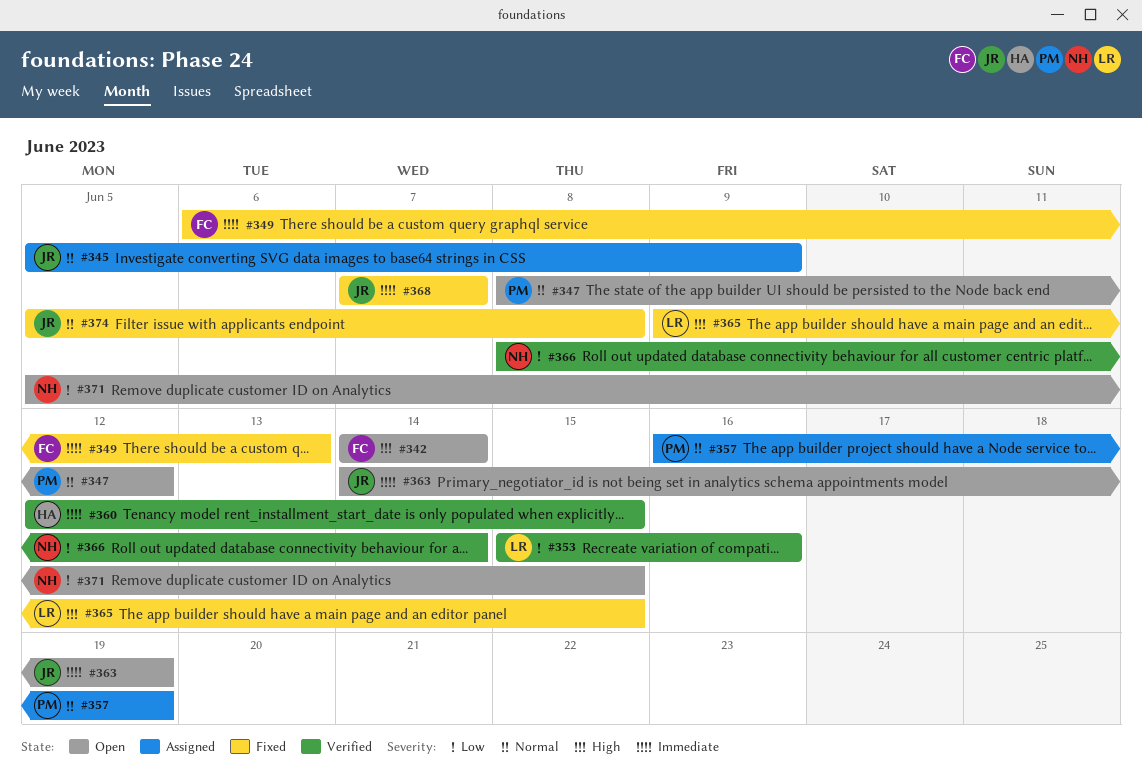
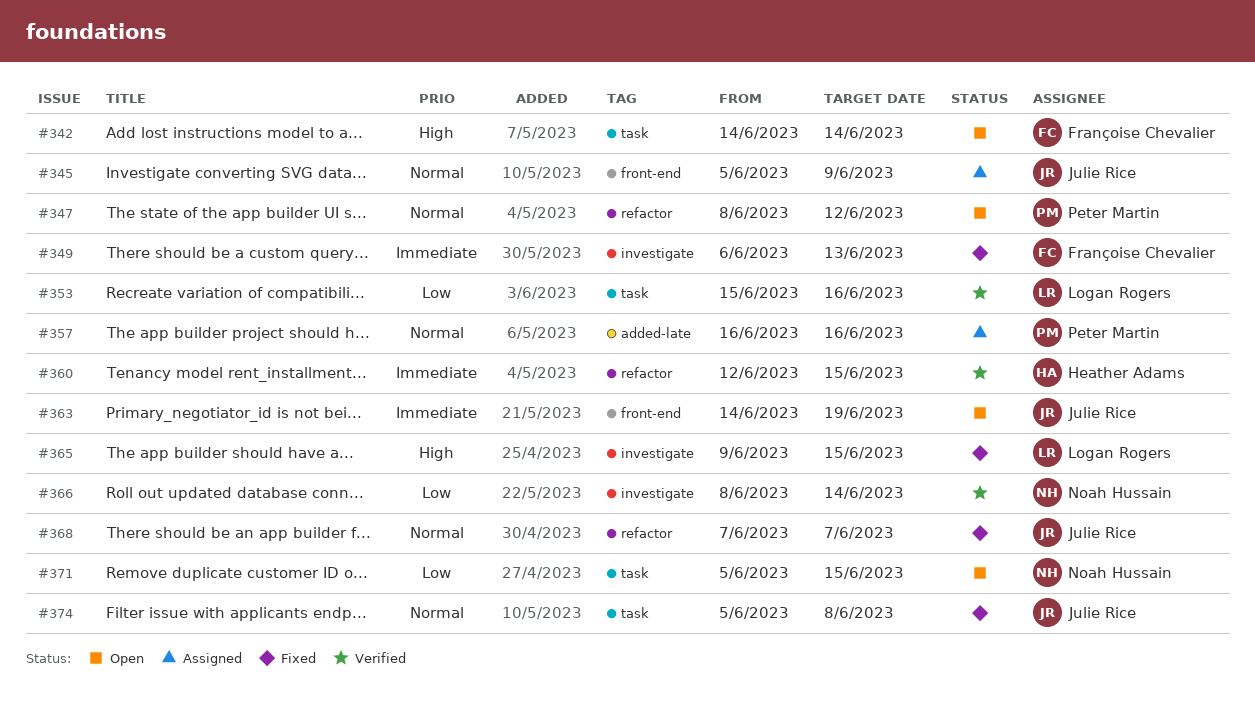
#357, due: Jun 19 -> Jun 16
#368, priority: Immediate -> Normal

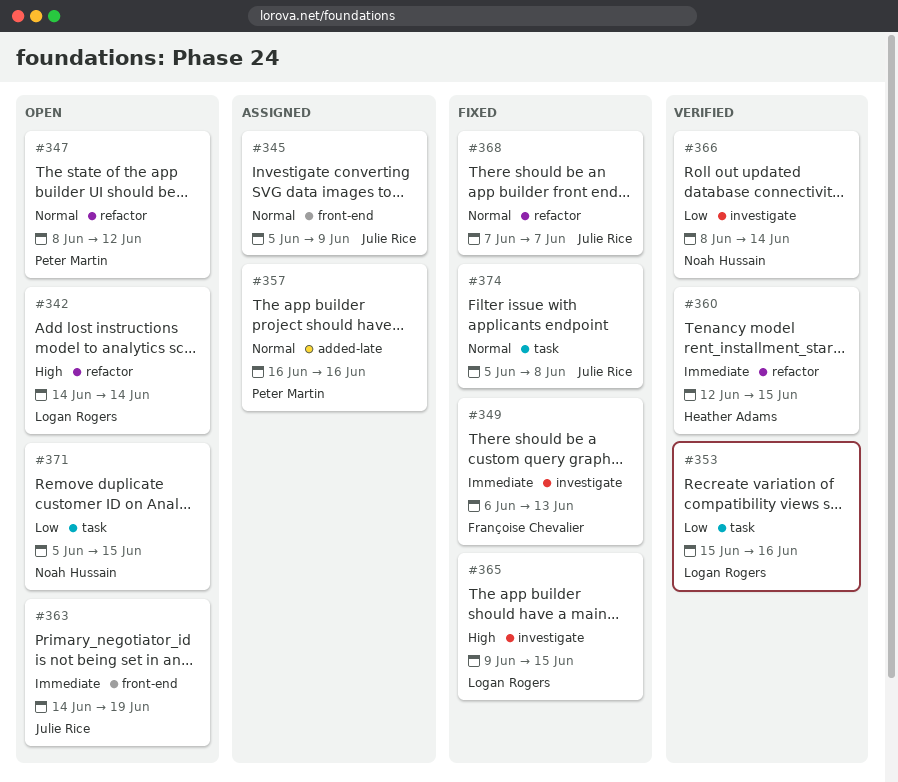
#342, owner: Françoise Chevalier -> Logan Rogers
#342, label: task -> refactor

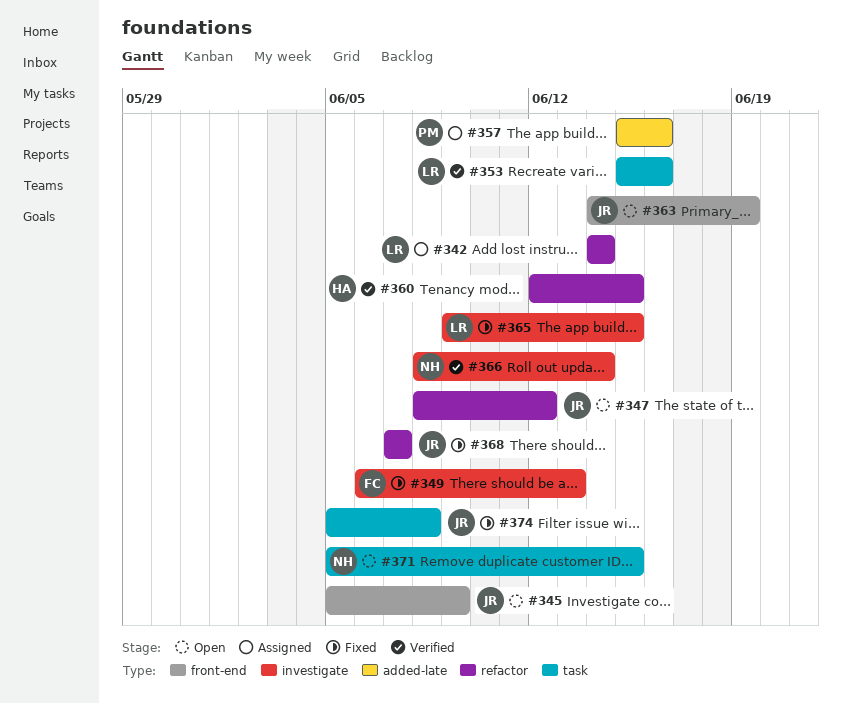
#342, status: Open -> Assigned
#345, status: Assigned -> Open
#347, owner: Peter Martin -> Julie Rice
#357, start: Jun 16 -> Jun 15

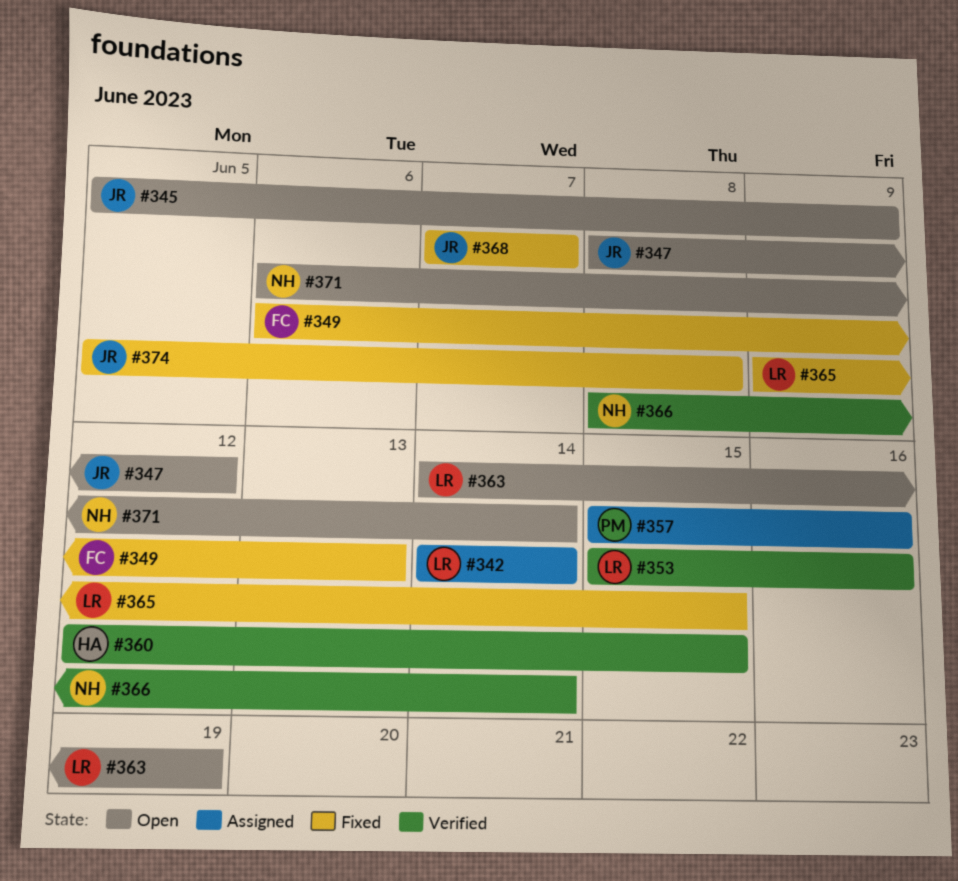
#363, owner: JR -> LR
#371, start: Jun 5 -> Jun 6
#371, due: Jun 15 -> Jun 14

